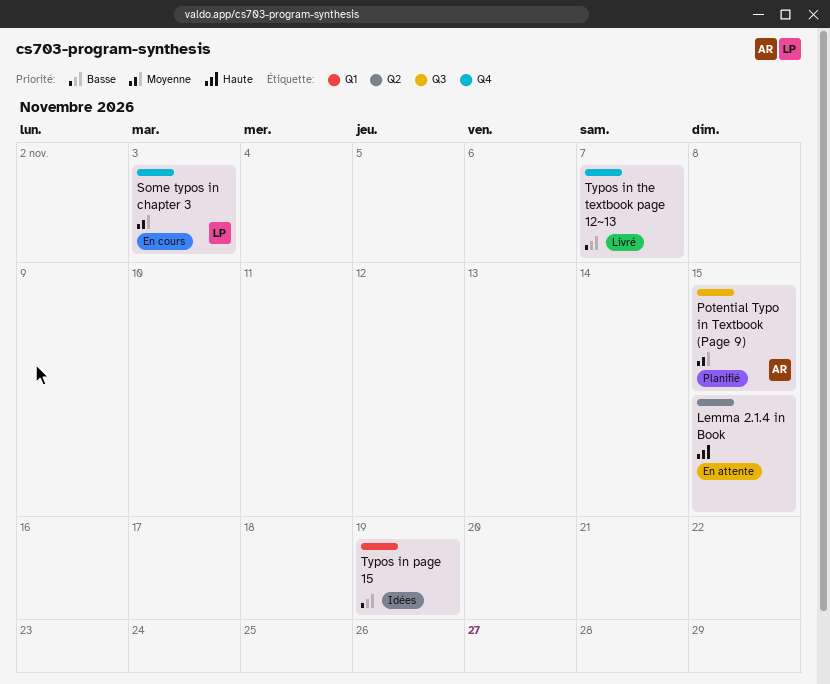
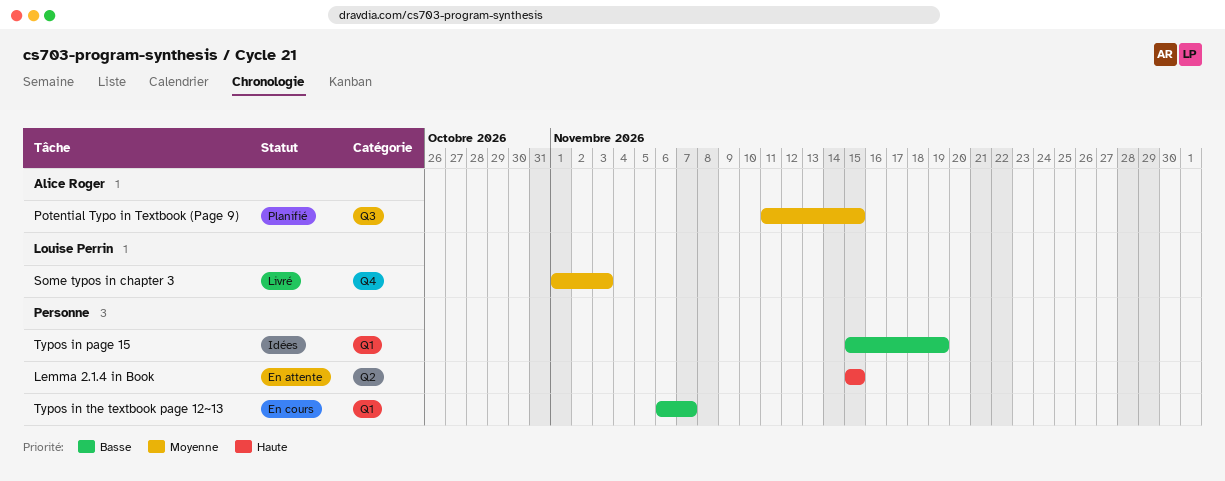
Some typos in chapter 3, status: En cours -> Livré
Typos in the textbook page 12~13, status: Livré -> En cours
Typos in the textbook page 12~13, label: Q4 -> Q1

